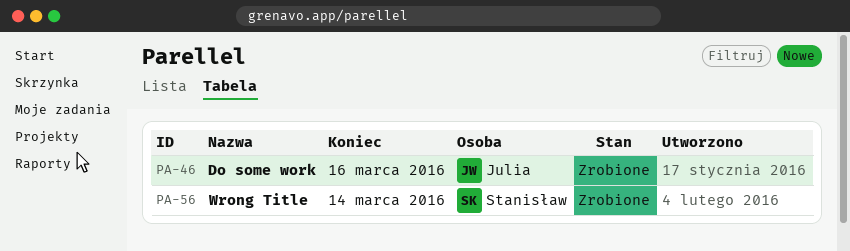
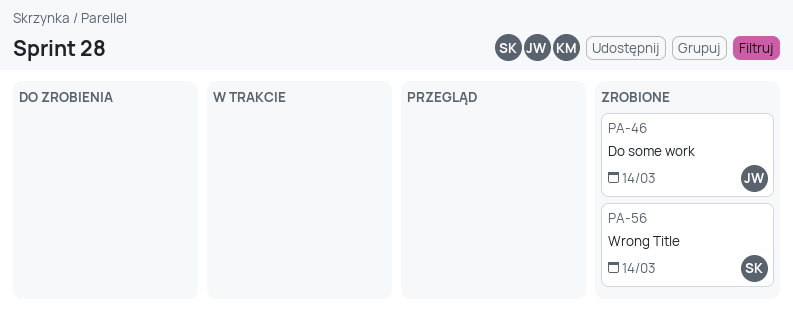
PA-46, due: Mar 16 -> Mar 14

